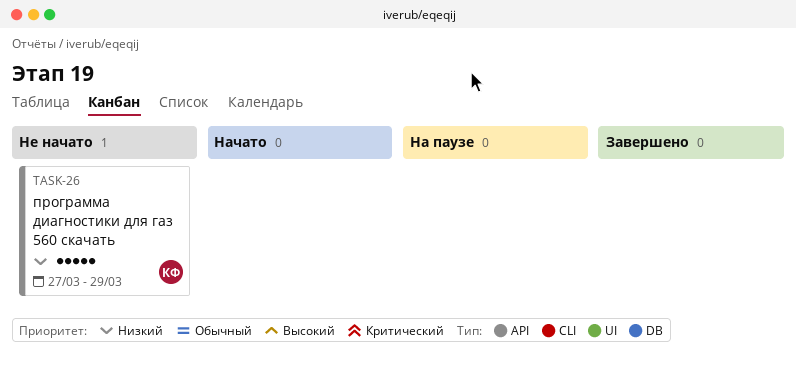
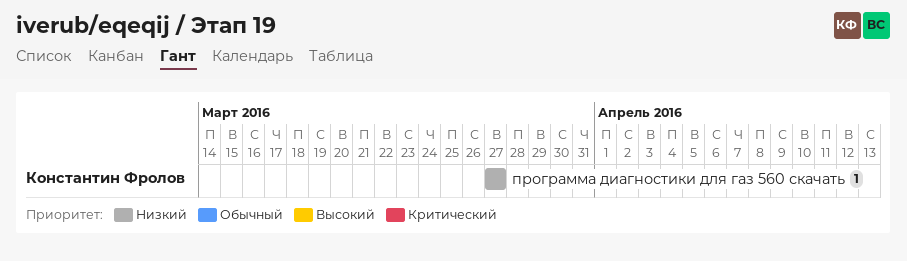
программа диагностики для газ 560 скачать, estimate: 5 -> 1
программа диагностики для газ 560 скачать, due: Mar 29 -> Mar 27

